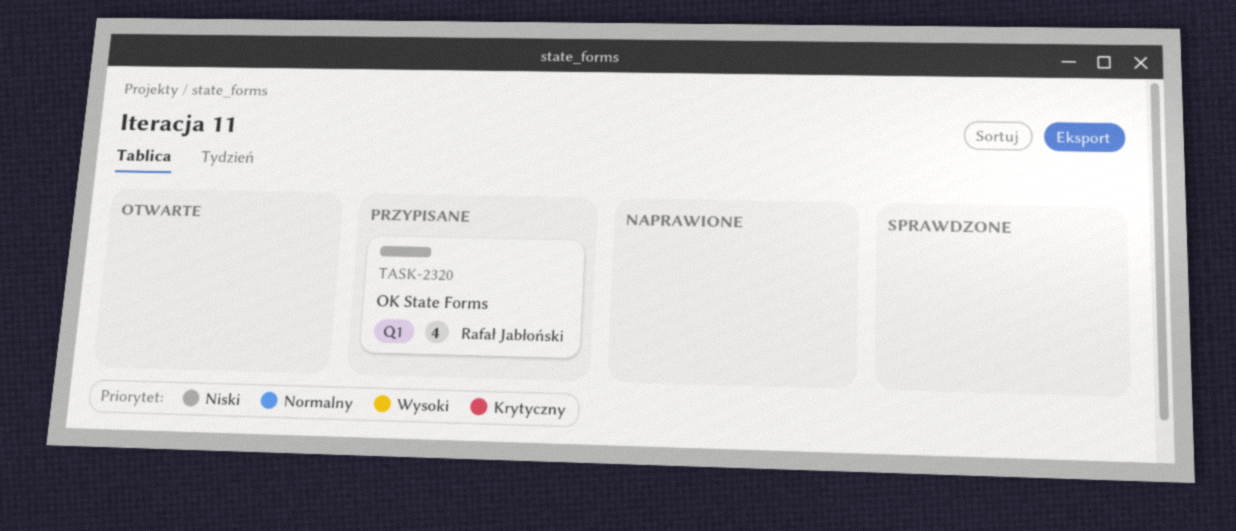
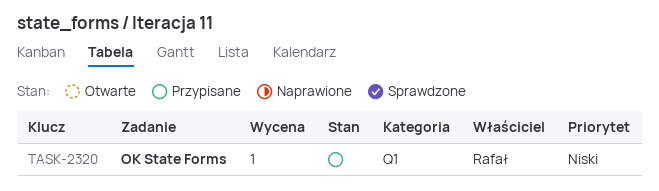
TASK-2320, estimate: 4 -> 1

